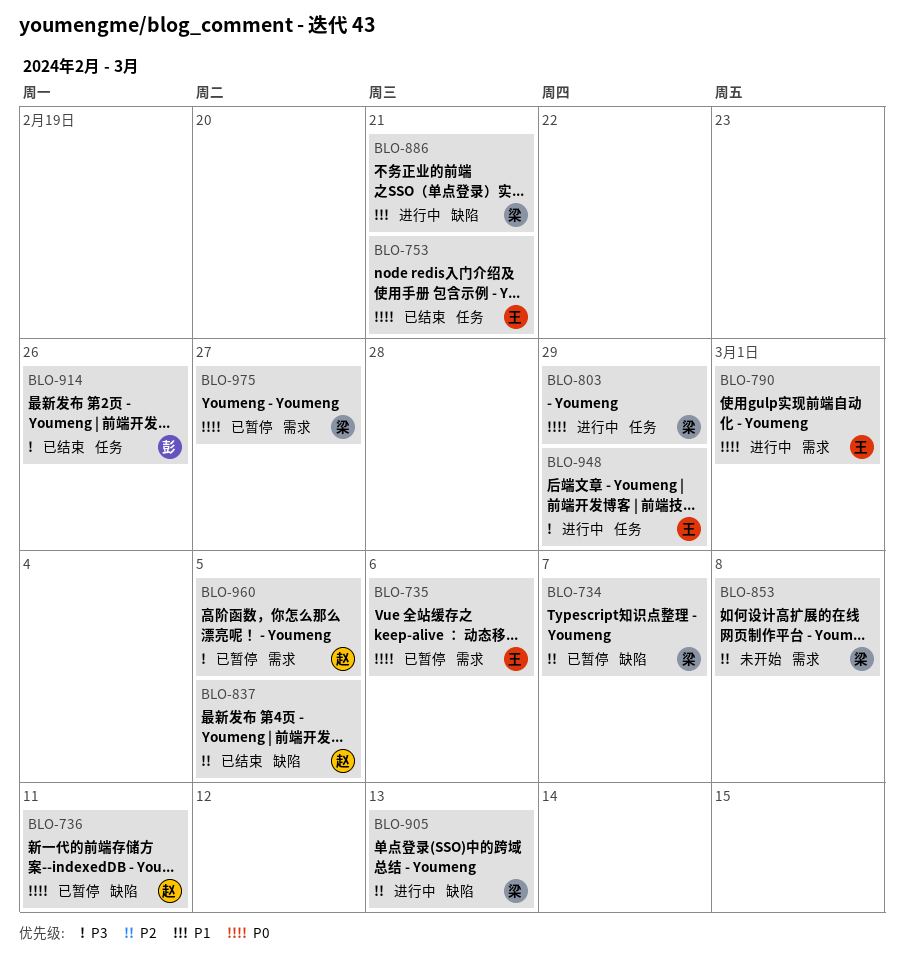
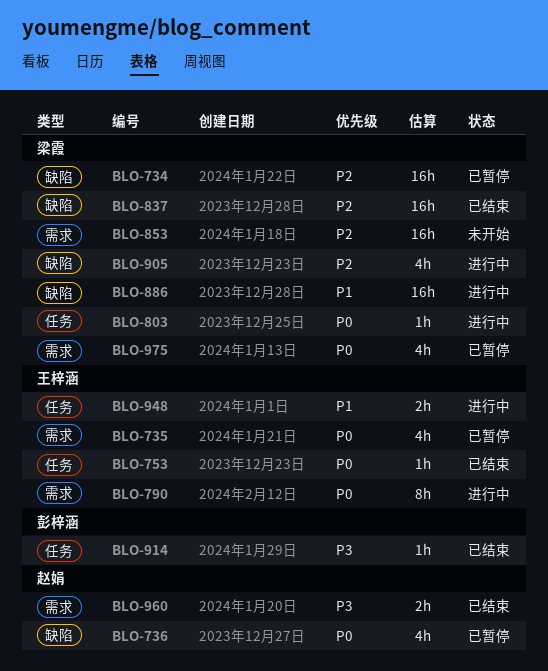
BLO-837, owner: 赵娟 -> 梁霞
BLO-948, priority: P3 -> P1
BLO-960, status: 已暂停 -> 已结束

